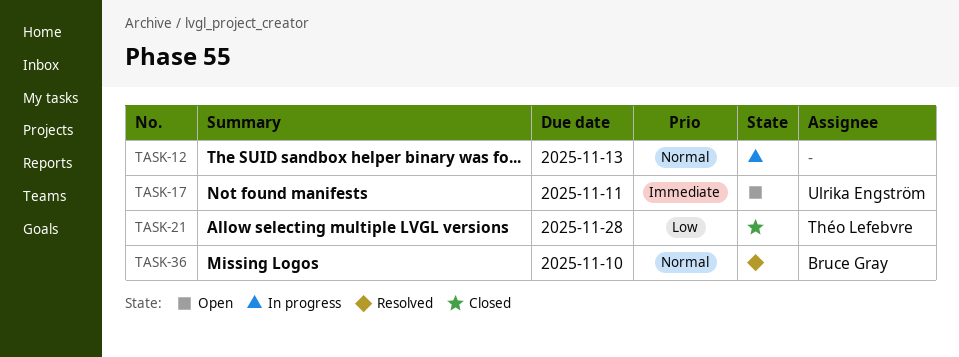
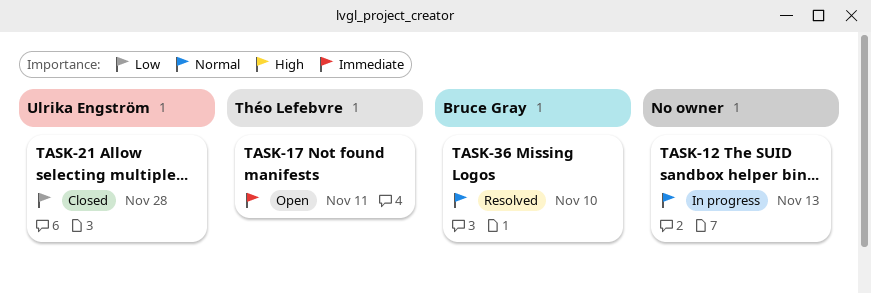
TASK-17, owner: Ulrika Engström -> Théo Lefebvre
TASK-21, owner: Théo Lefebvre -> Ulrika Engström

